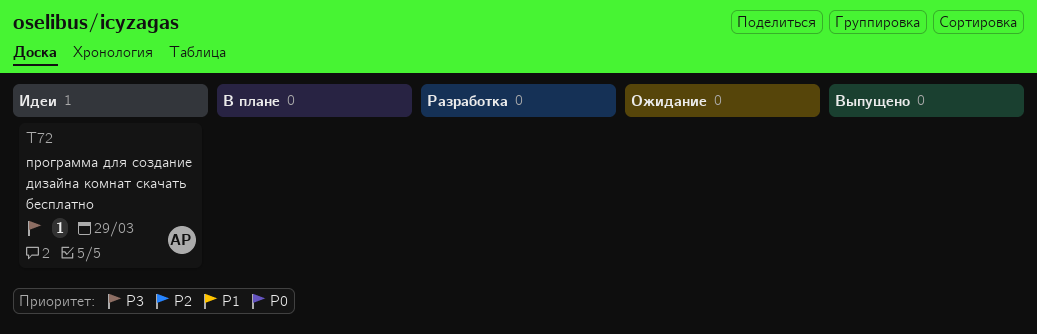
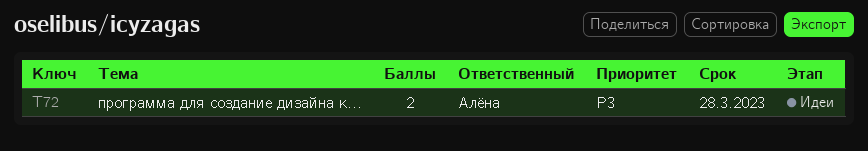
T72, estimate: 1 -> 2
T72, due: Mar 29 -> Mar 28

